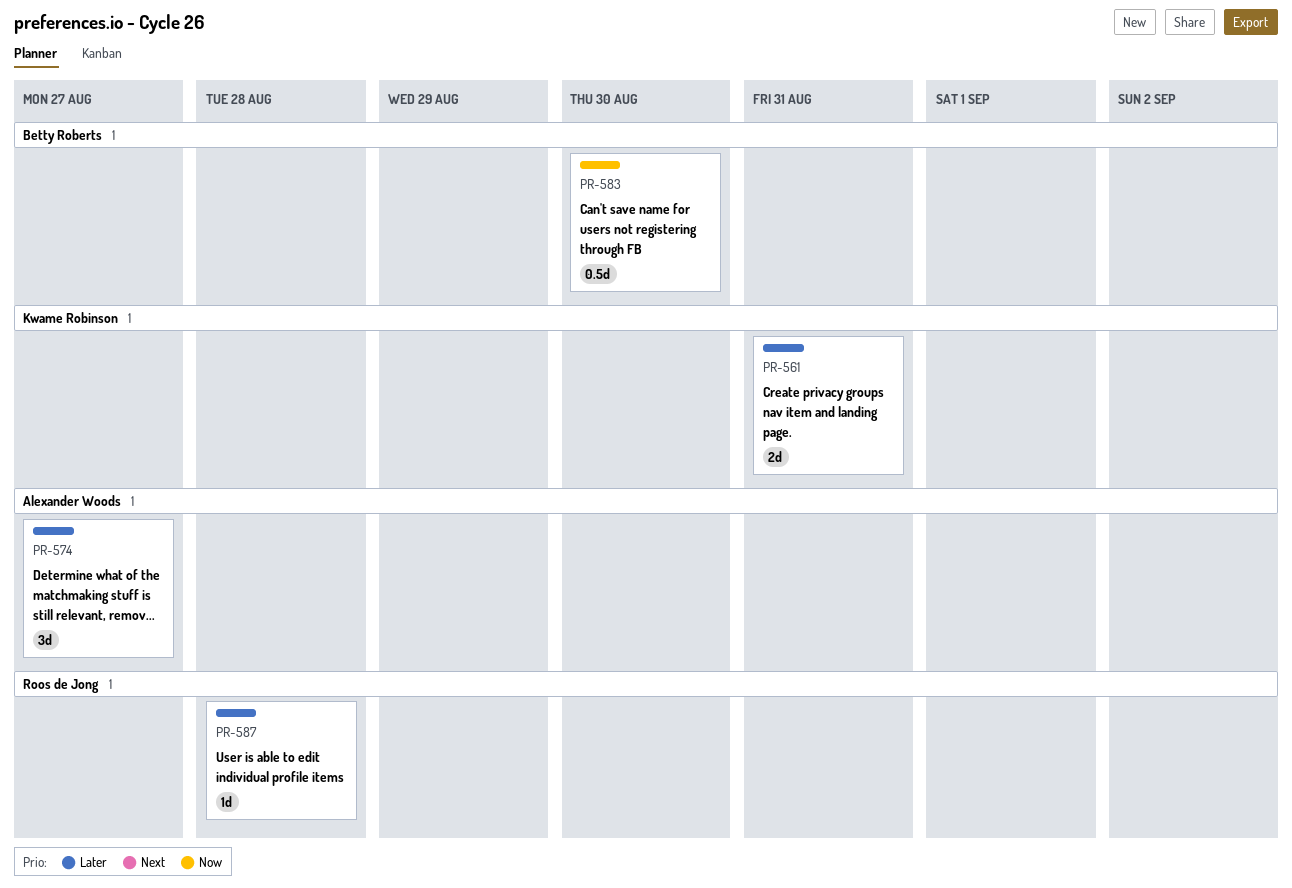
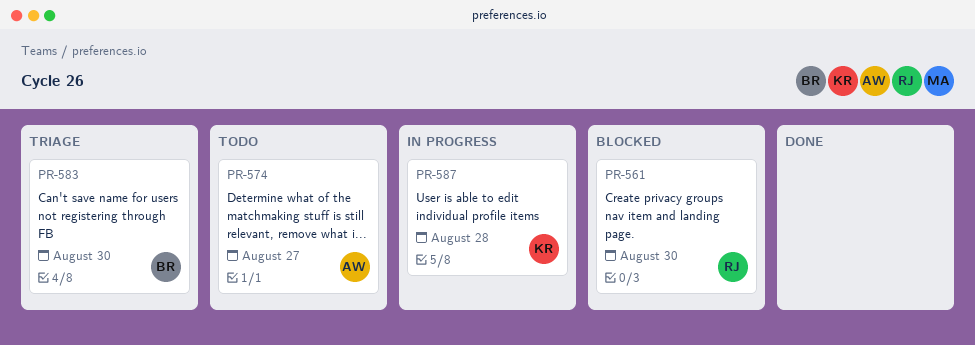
PR-561, owner: Kwame Robinson -> Roos de Jong
PR-561, due: Aug 31 -> Aug 30
PR-587, owner: Roos de Jong -> Kwame Robinson

